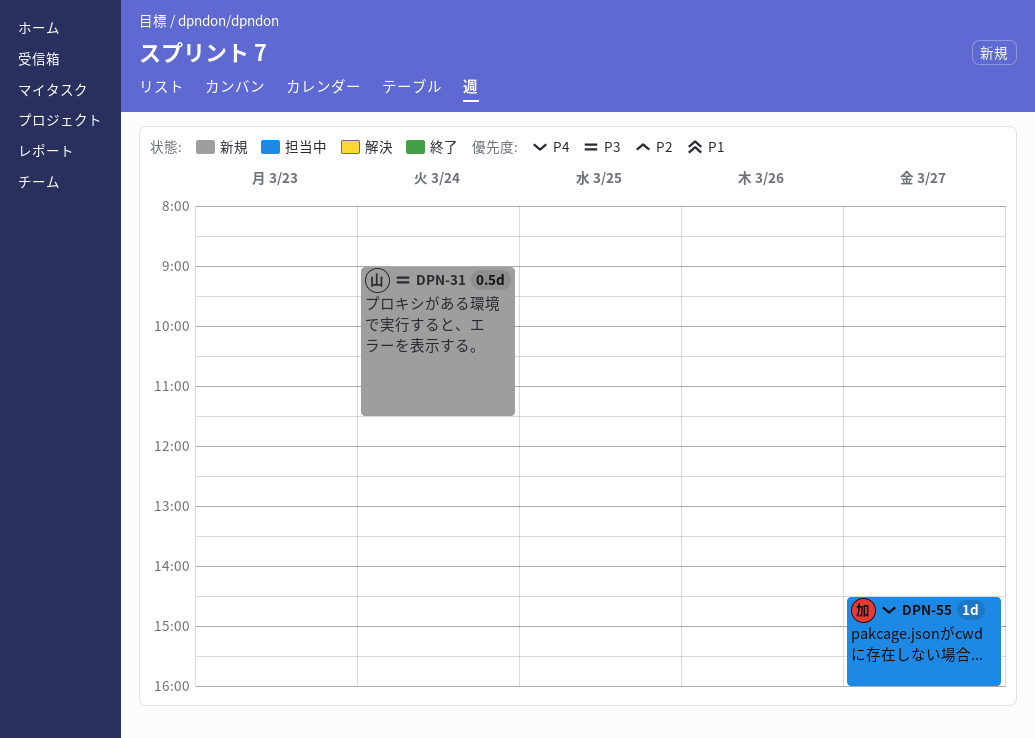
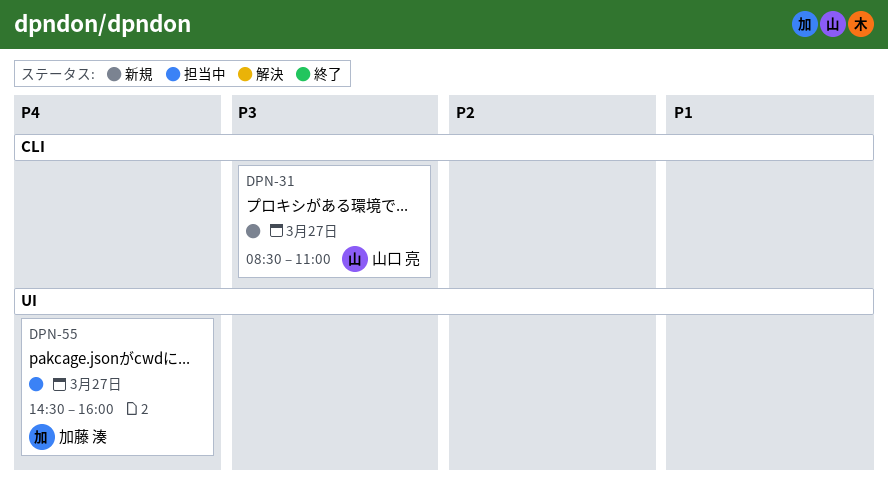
DPN-31, day: Mar 24 -> Mar 27
DPN-31, begins: 09:00 -> 08:30
DPN-31, ends: 11:30 -> 11:00

